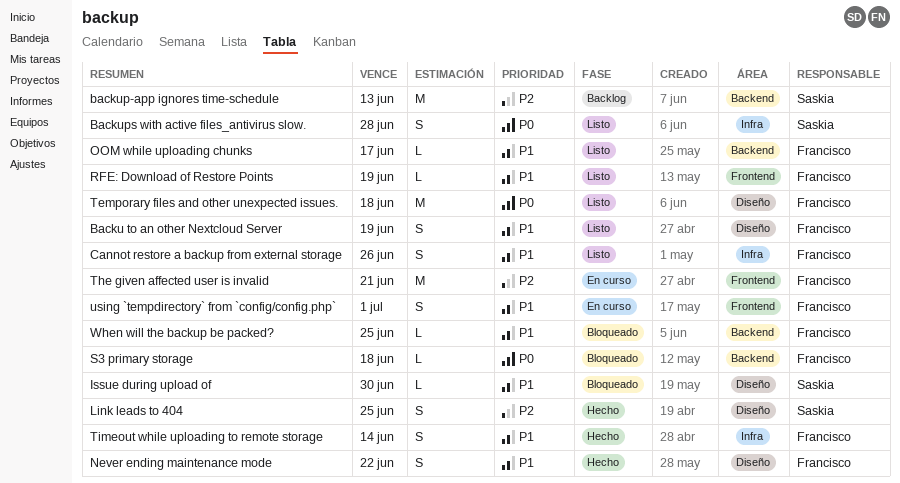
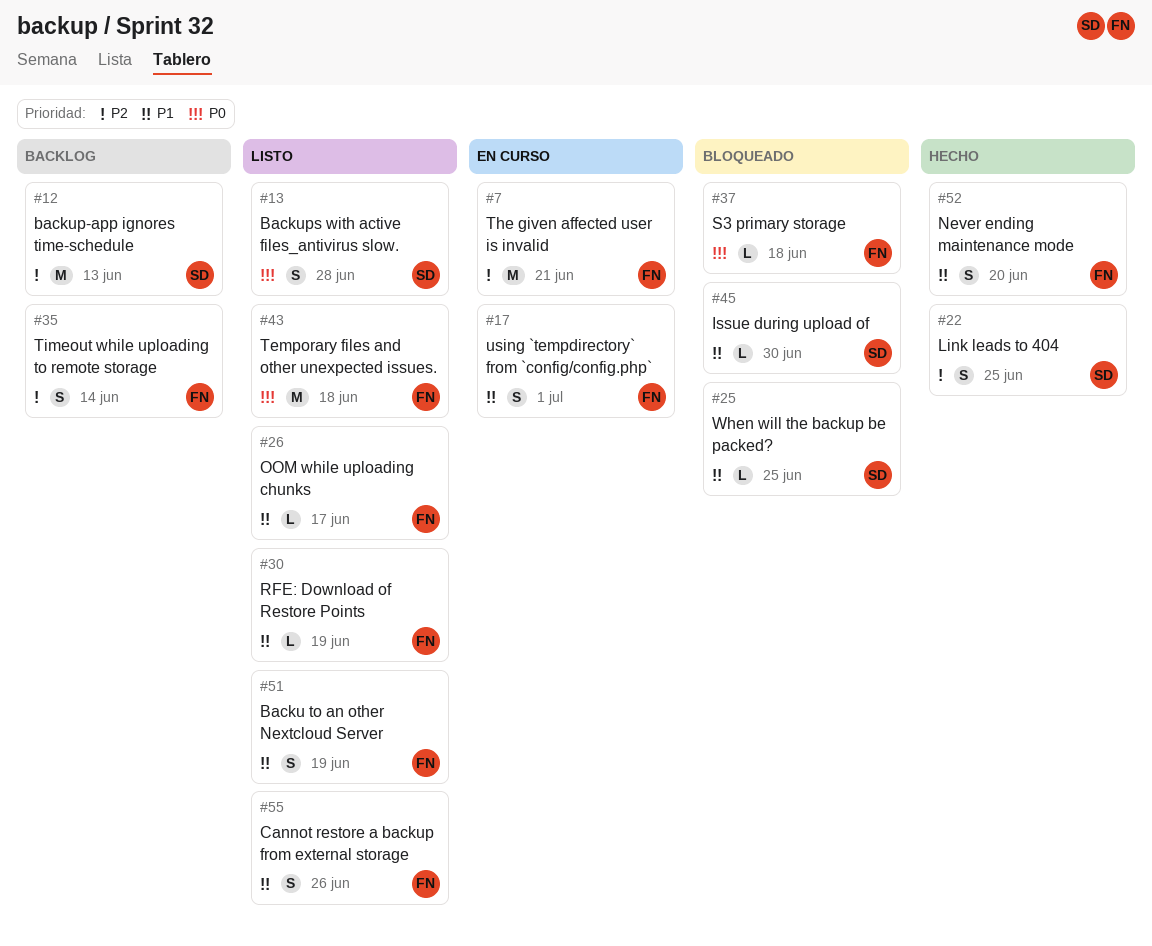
Never ending maintenance mode, due: Jun 22 -> Jun 20
Timeout while uploading to remote storage, status: Hecho -> Backlog
Timeout while uploading to remote storage, priority: P1 -> P2
When will the backup be packed?, owner: Francisco -> Saskia

